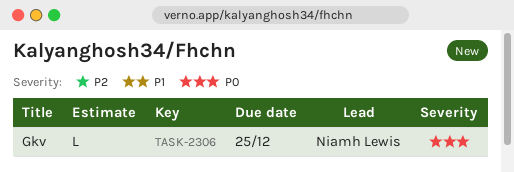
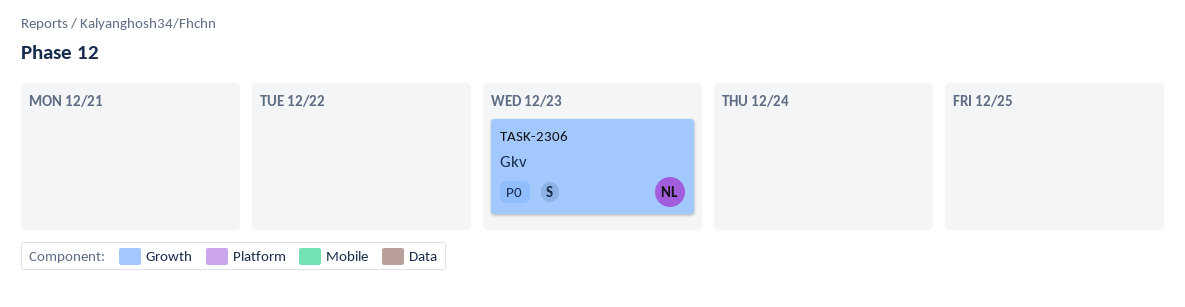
TASK-2306, estimate: L -> S
TASK-2306, due: Dec 25 -> Dec 23

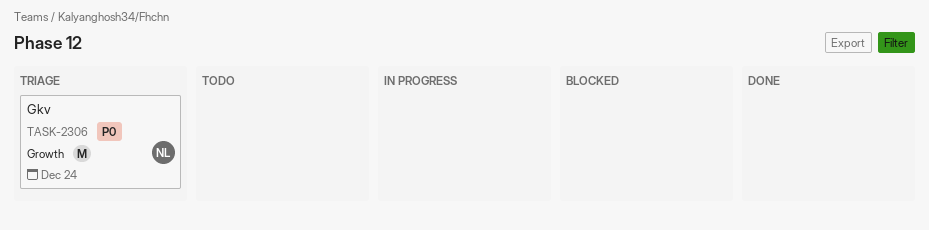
TASK-2306, estimate: S -> M
TASK-2306, due: Dec 23 -> Dec 24

